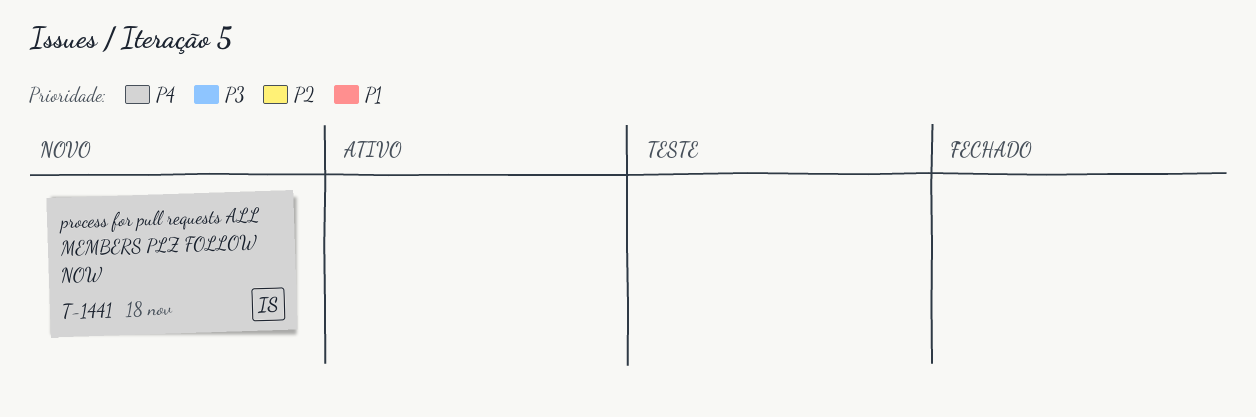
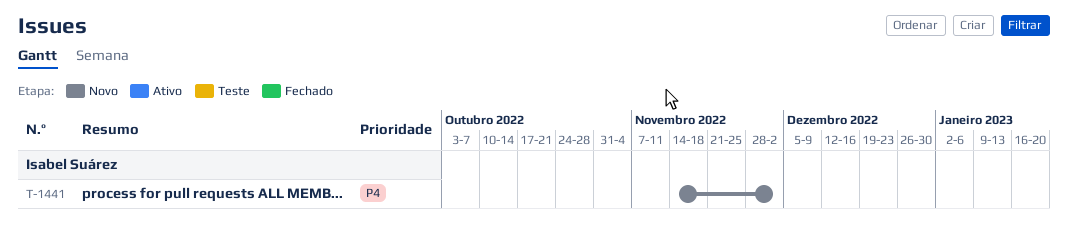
T-1441, due: Nov 18 -> Dec 2

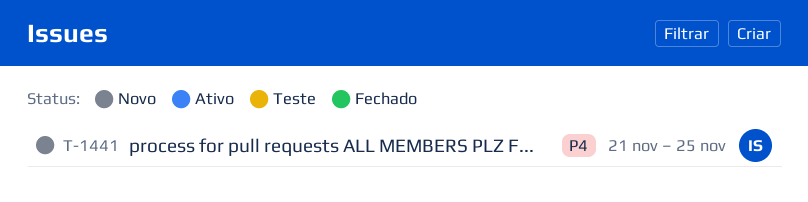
T-1441, start: Nov 14 -> Nov 21
T-1441, due: Dec 2 -> Nov 25

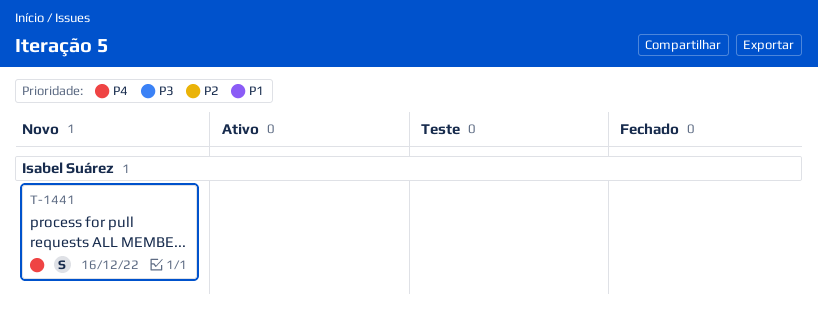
T-1441, due: Nov 25 -> Dec 16

